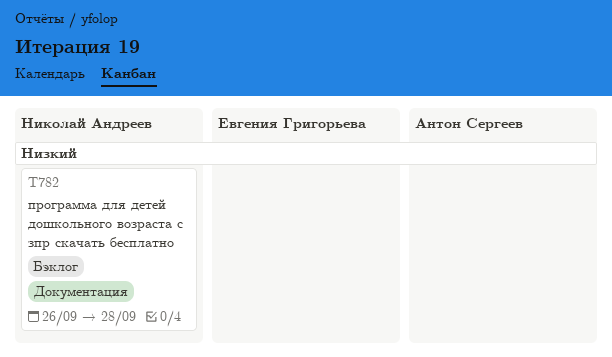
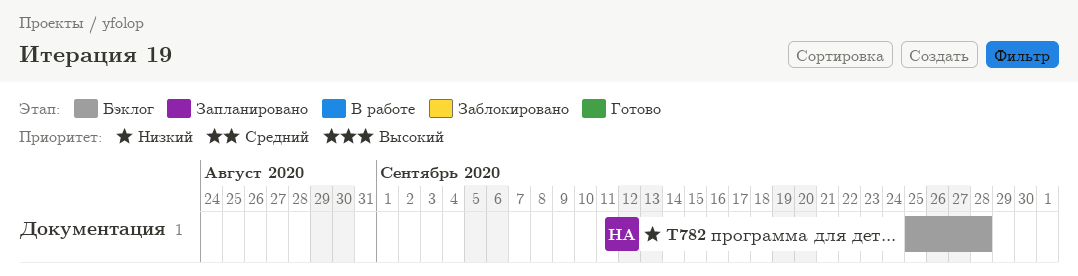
T782, start: Sep 26 -> Sep 25

